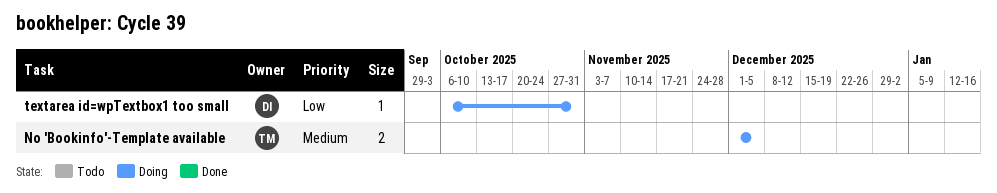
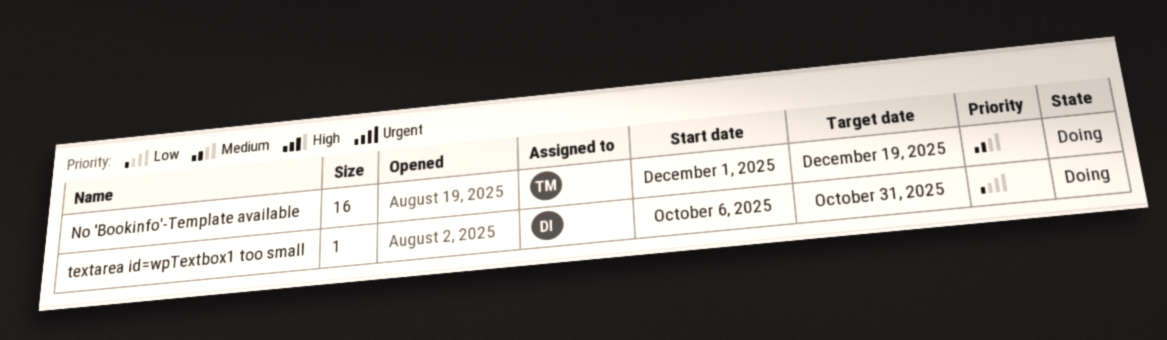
No 'Bookinfo'-Template available, estimate: 2 -> 16
No 'Bookinfo'-Template available, due: Dec 5 -> Dec 19

